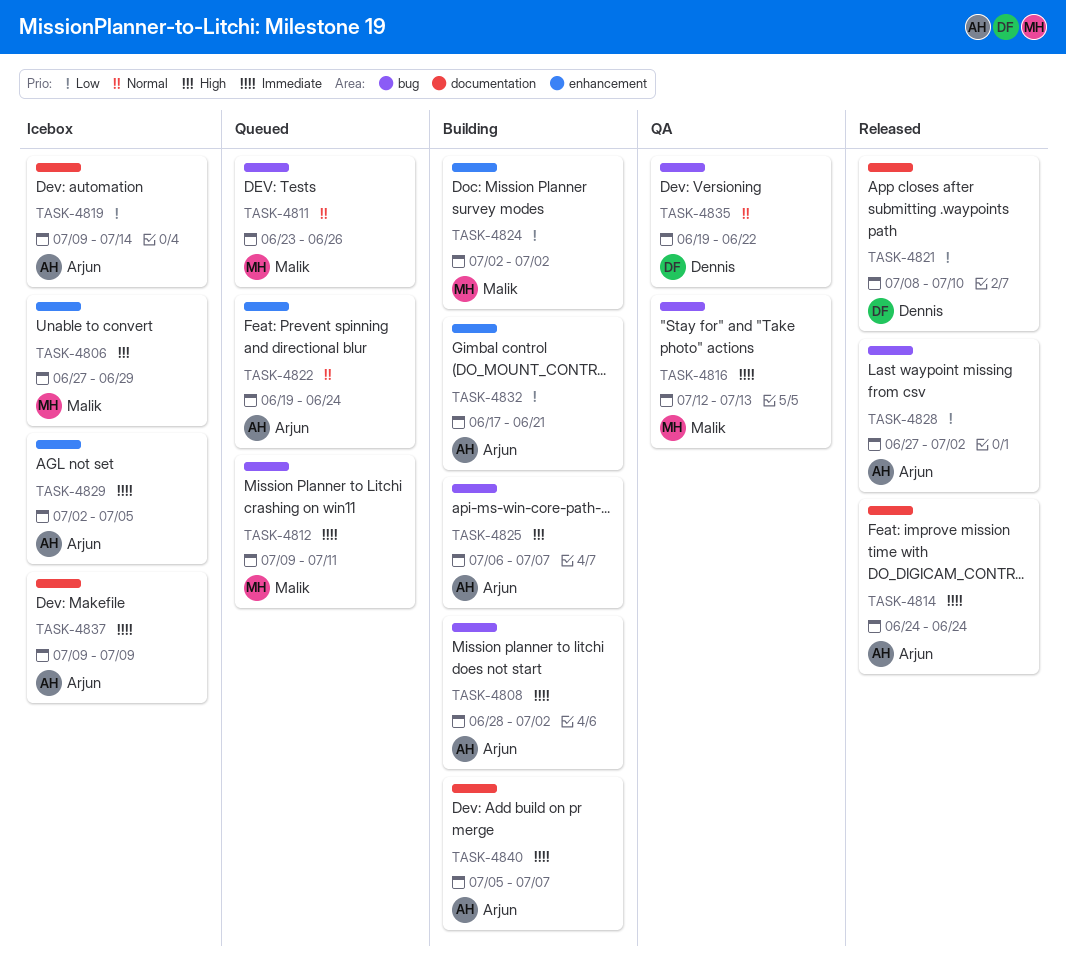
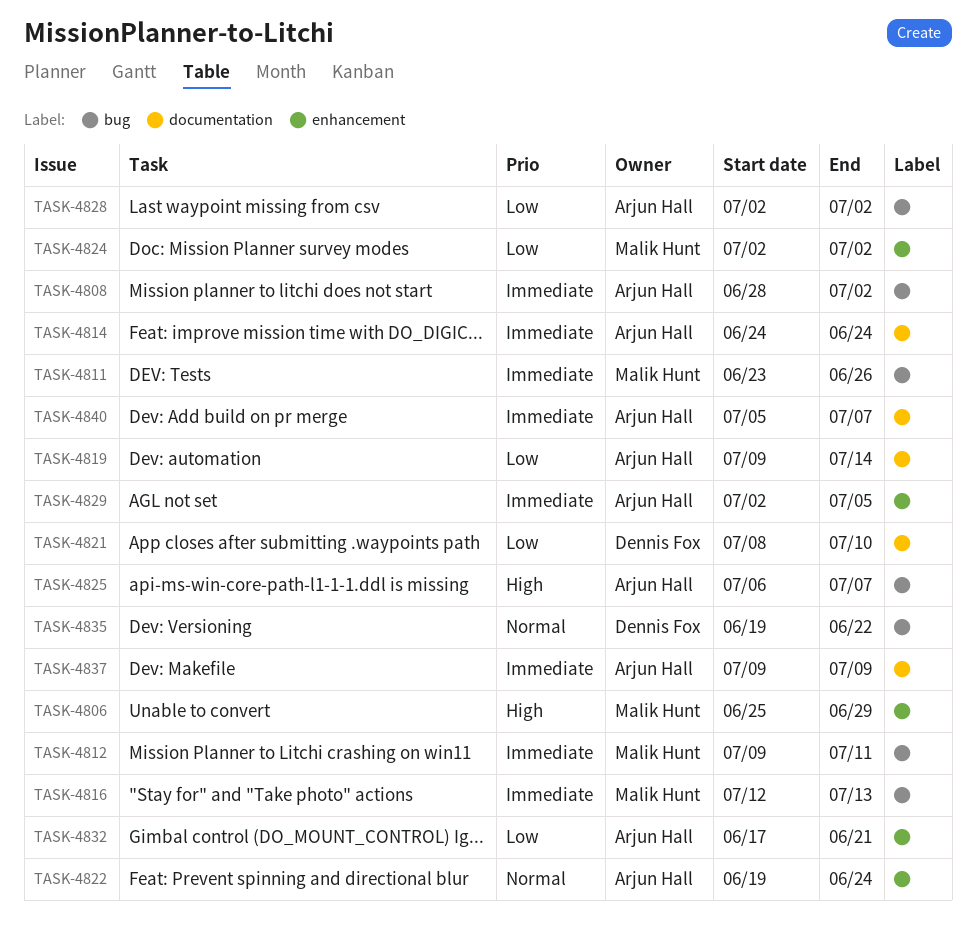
TASK-4806, start: Jun 27 -> Jun 25
TASK-4811, priority: Normal -> Immediate
TASK-4828, start: Jun 27 -> Jul 2

